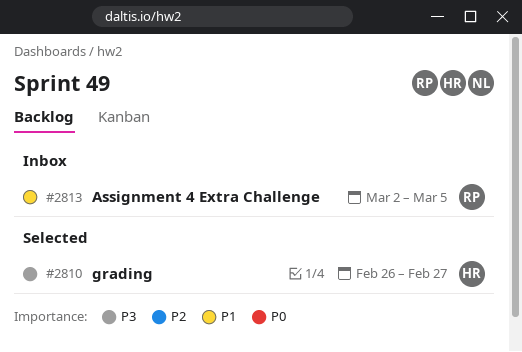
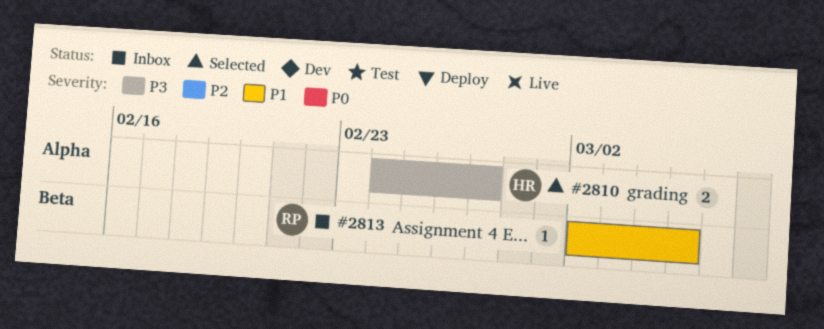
#2810, start: Feb 26 -> Feb 24

